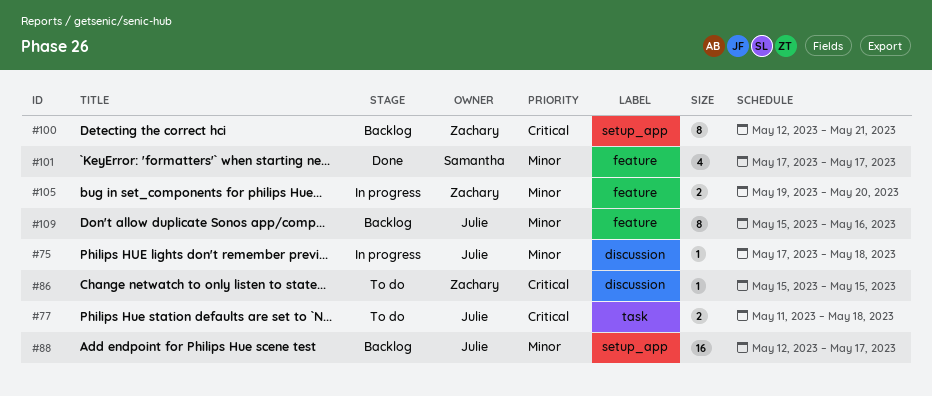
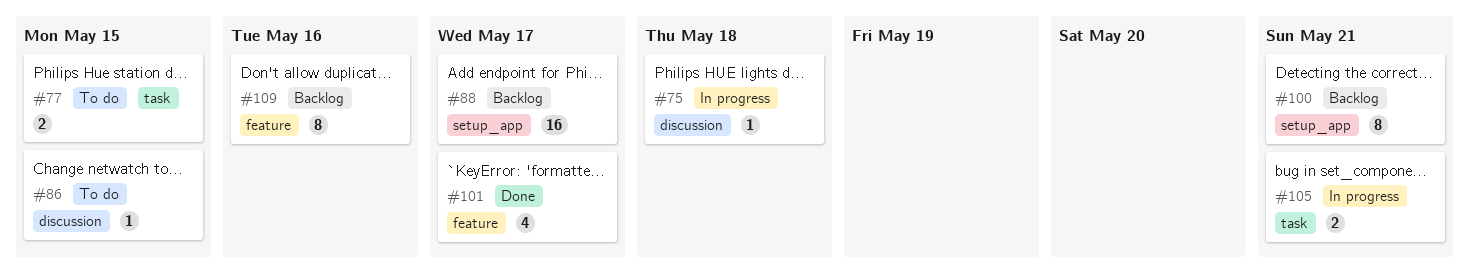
#77, due: May 18 -> May 15
#105, label: feature -> task
#105, due: May 20 -> May 21

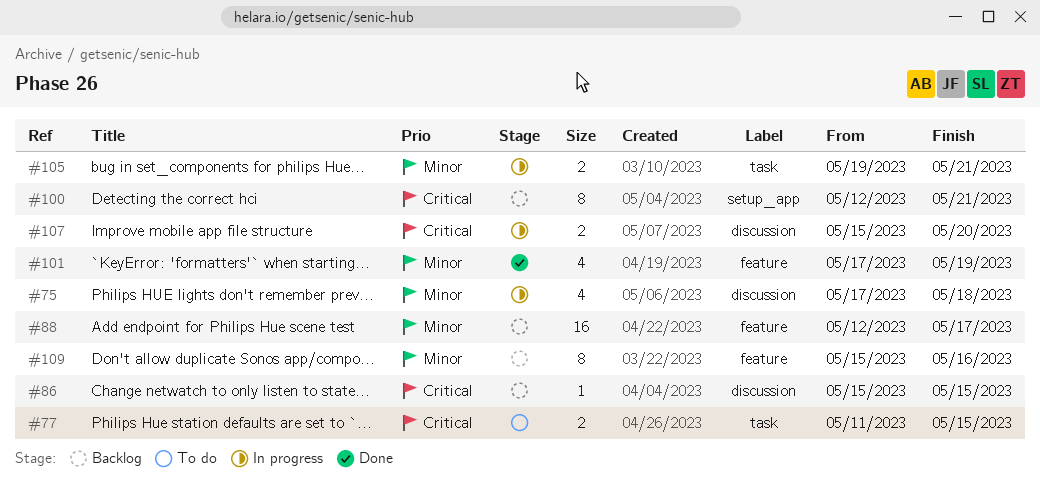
#75, estimate: 1 -> 4
#86, status: To do -> Backlog
#88, label: setup_app -> feature
#101, due: May 17 -> May 19
#107: none -> present

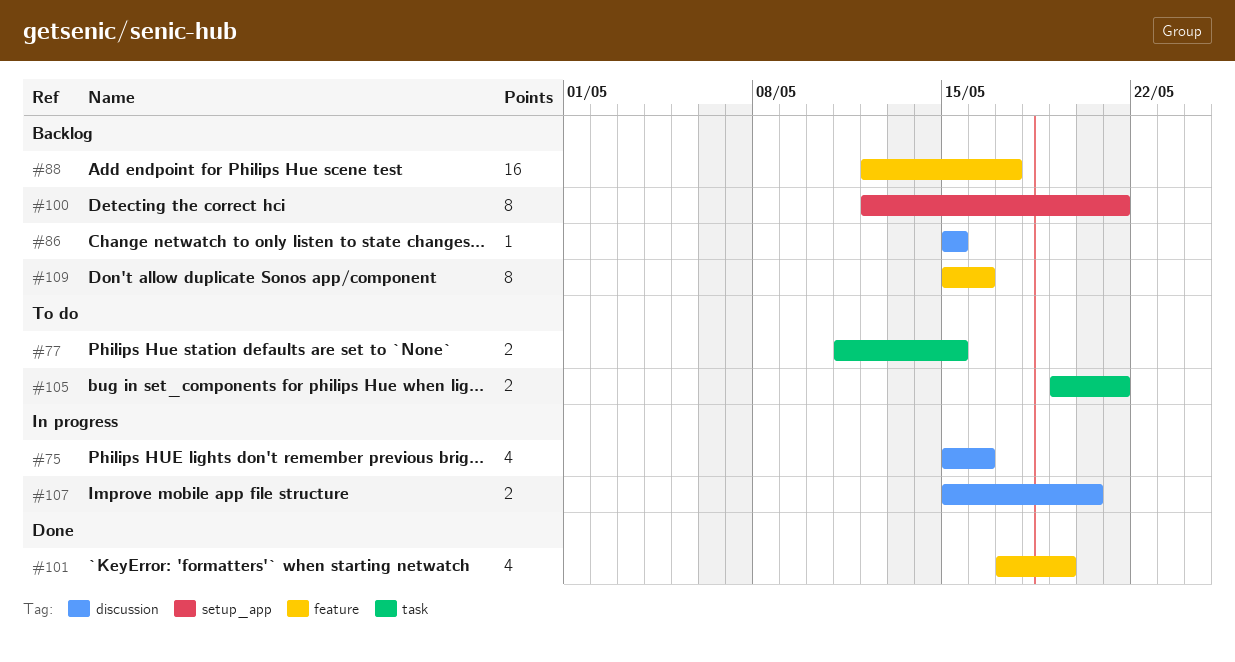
#75, start: May 17 -> May 15
#75, due: May 18 -> May 16
#105, status: In progress -> To do

